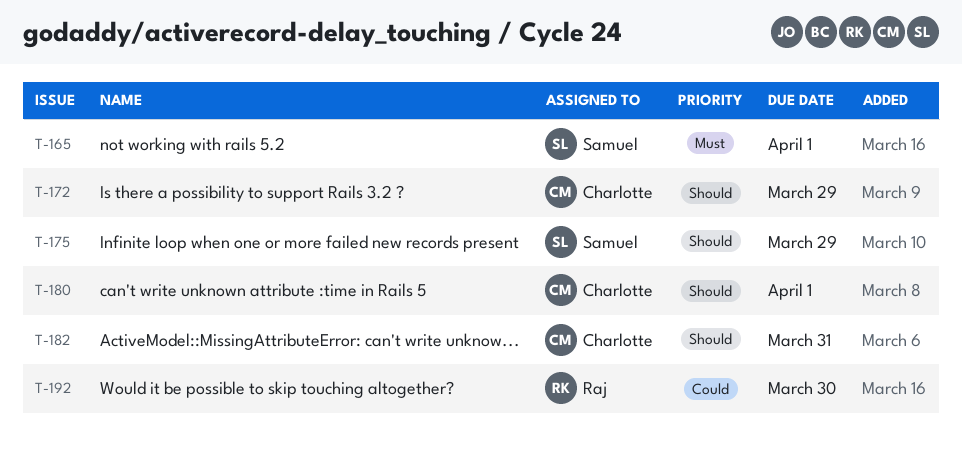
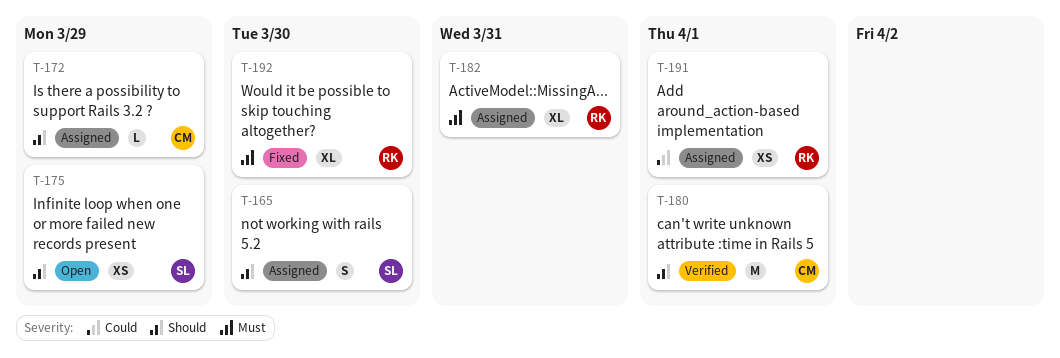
T-165, priority: Must -> Should
T-165, due: Apr 1 -> Mar 30
T-182, owner: Charlotte -> Raj
T-182, priority: Should -> Must
T-191: none -> present
T-192, priority: Could -> Must

